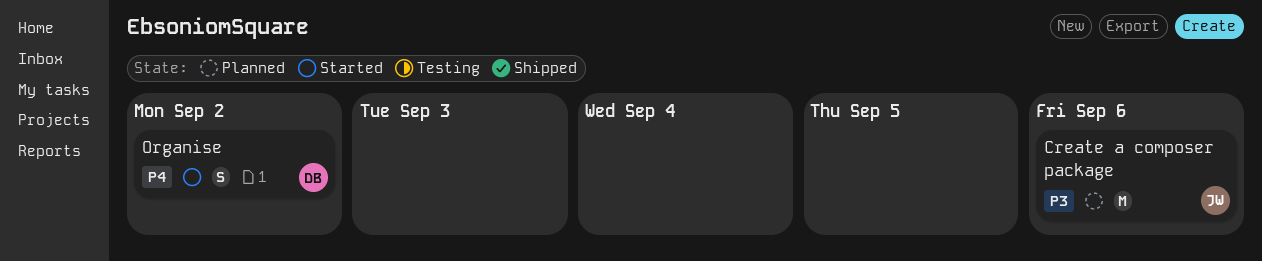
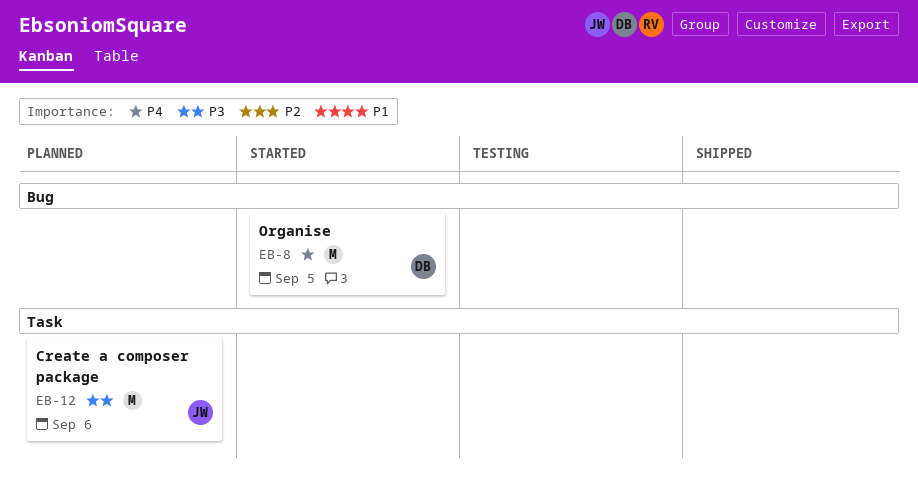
Organise, estimate: S -> M
Organise, due: Sep 2 -> Sep 5

